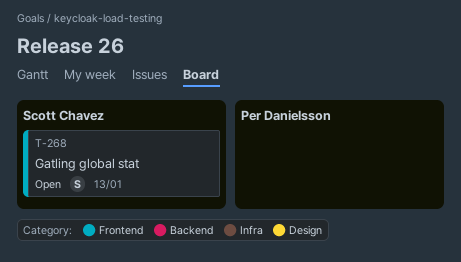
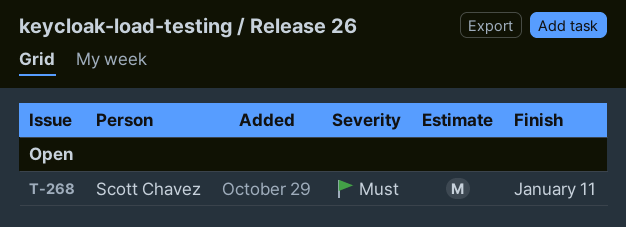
T-268, estimate: S -> M
T-268, due: Jan 13 -> Jan 11

